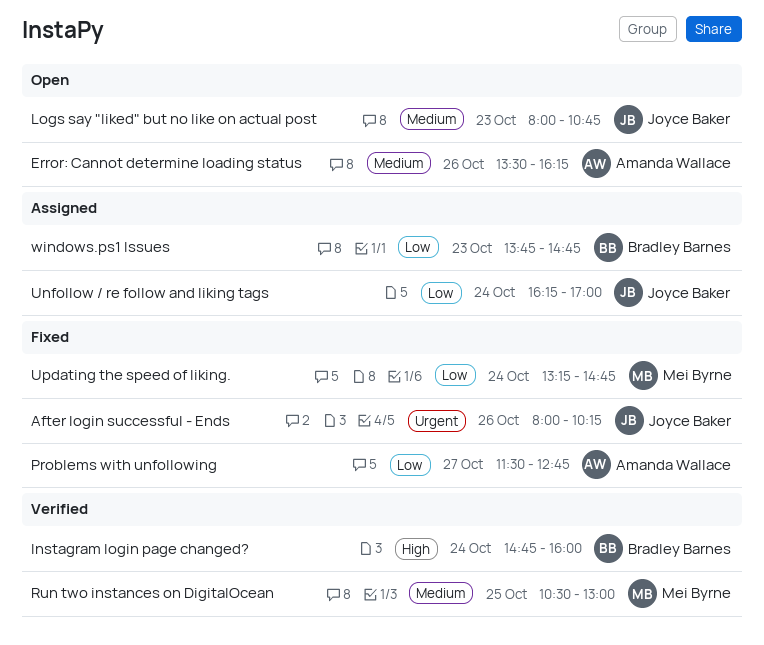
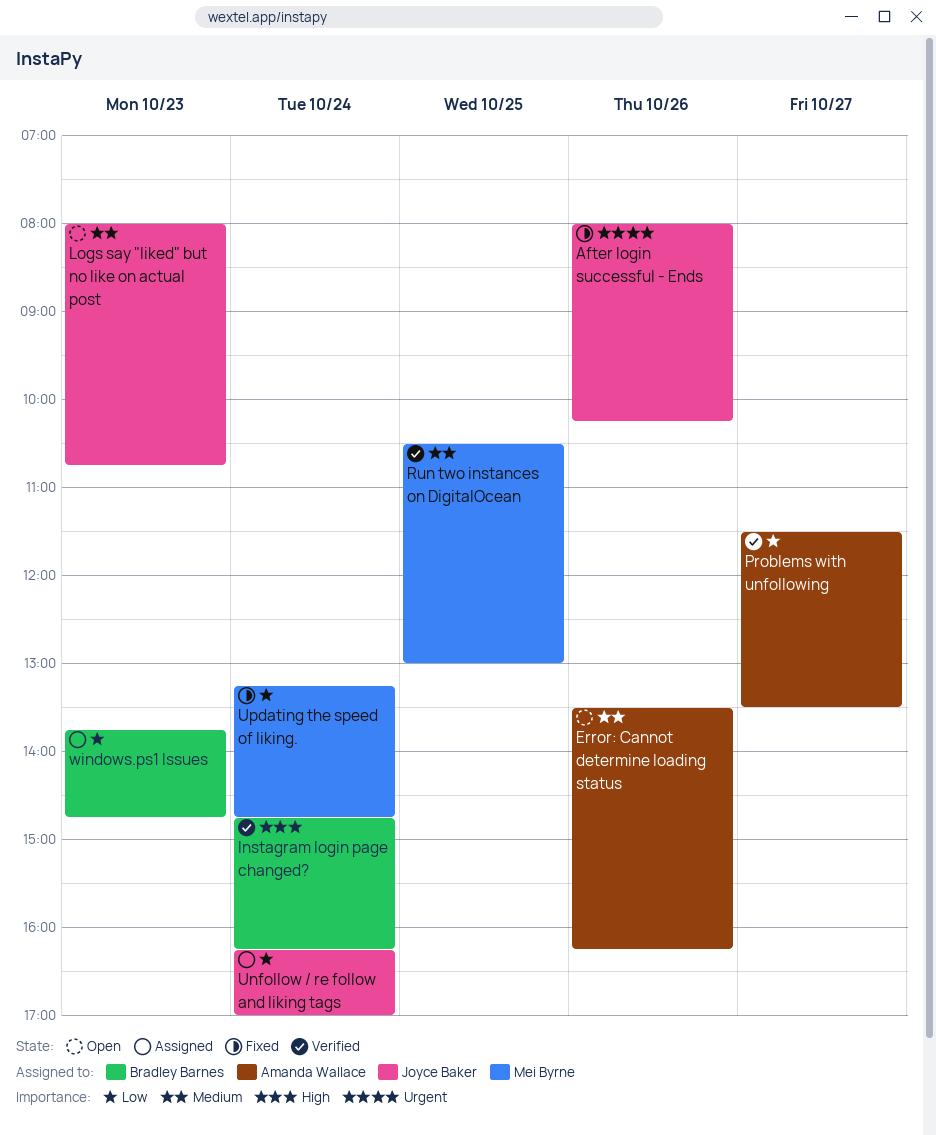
Instagram login page changed?, ends: 16:00 -> 16:15
Problems with unfollowing, status: Fixed -> Verified
Problems with unfollowing, ends: 12:45 -> 13:30

